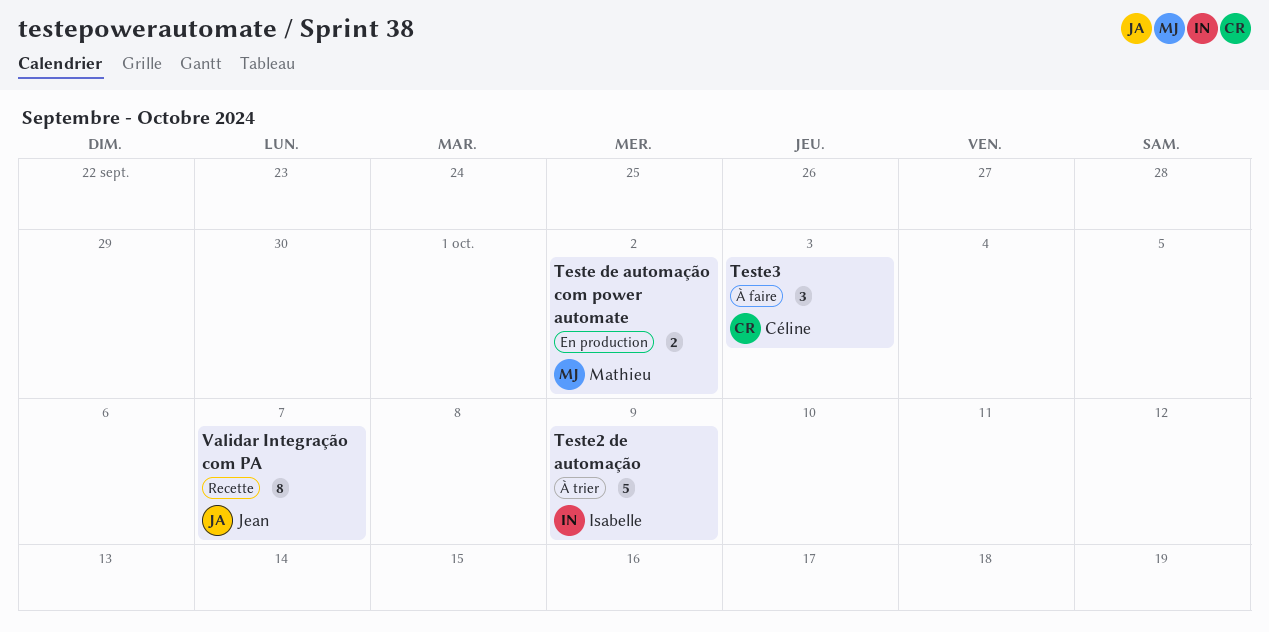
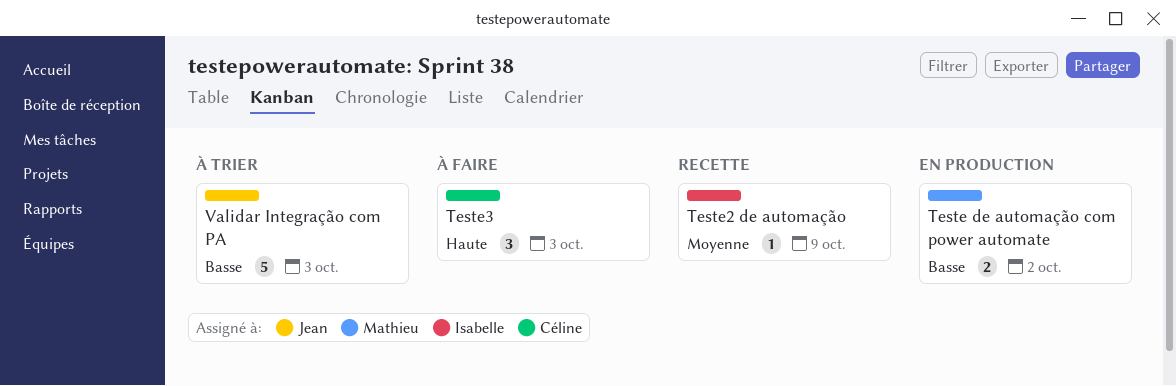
Teste2 de automação, status: À trier -> Recette
Teste2 de automação, estimate: 5 -> 1
Validar Integração com PA, status: Recette -> À trier
Validar Integração com PA, estimate: 8 -> 5
Validar Integração com PA, due: Oct 7 -> Oct 3

